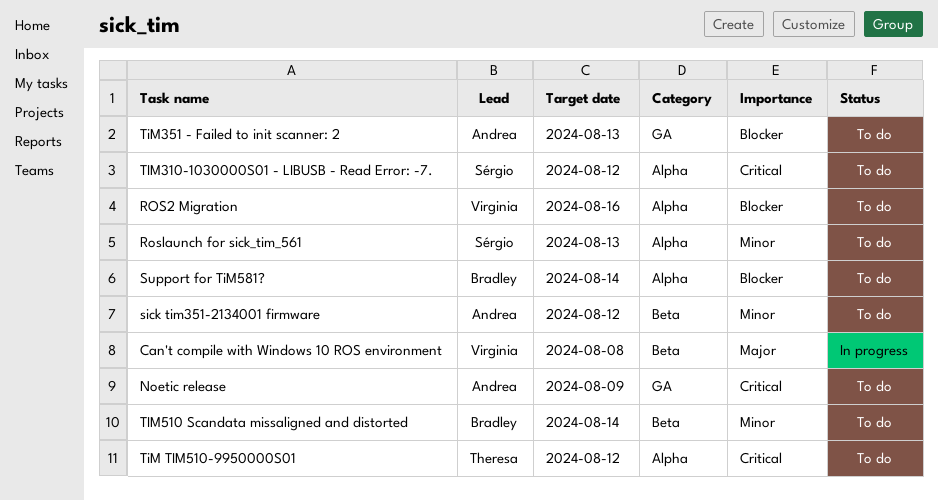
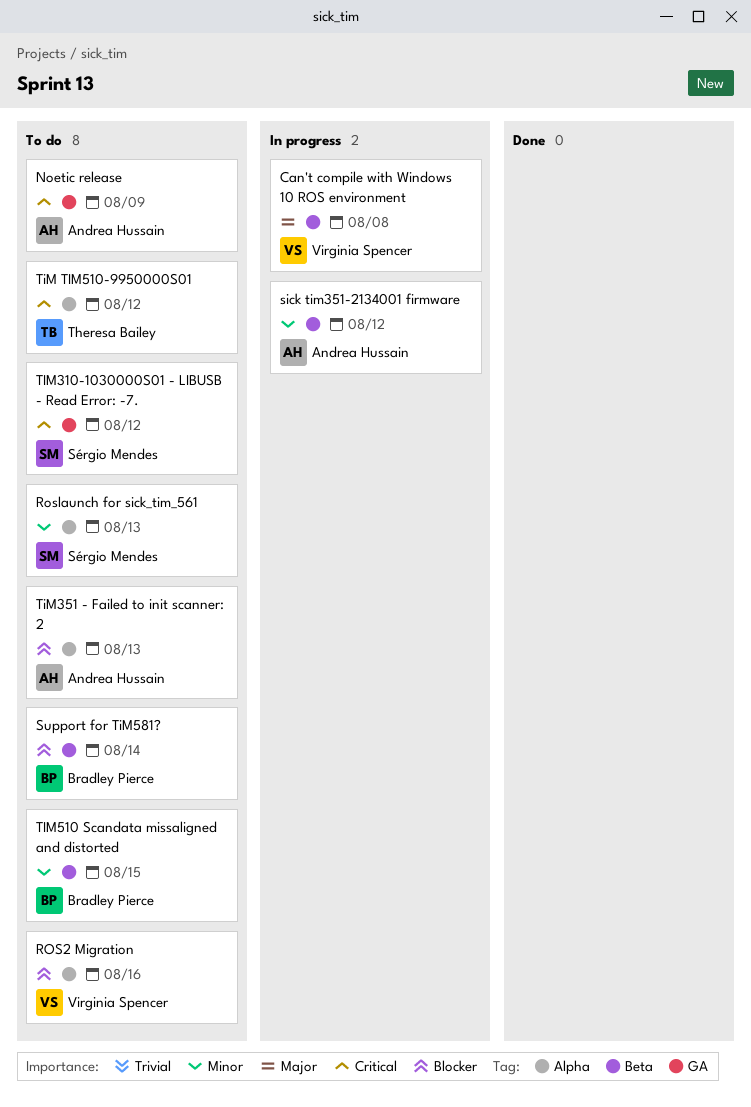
sick tim351-2134001 firmware, status: To do -> In progress
Support for TiM581?, label: Alpha -> Beta
TIM310-1030000S01 - LIBUSB - Read Error: -7., label: Alpha -> GA
TiM351 - Failed to init scanner: 2, label: GA -> Alpha
TIM510 Scandata missaligned and distorted, due: Aug 14 -> Aug 15

